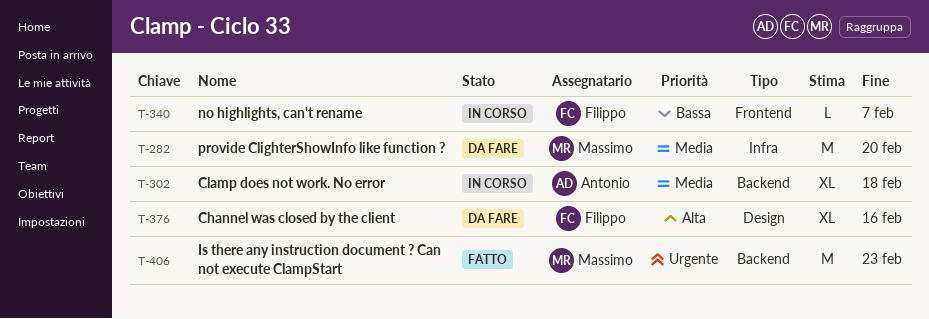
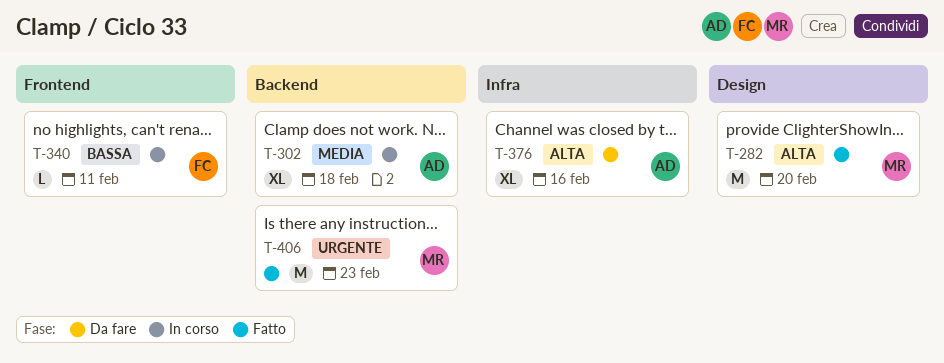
T-282, status: Da fare -> Fatto
T-282, priority: Media -> Alta
T-282, label: Infra -> Design
T-340, due: Feb 7 -> Feb 11
T-376, owner: Filippo -> Antonio
T-376, label: Design -> Infra

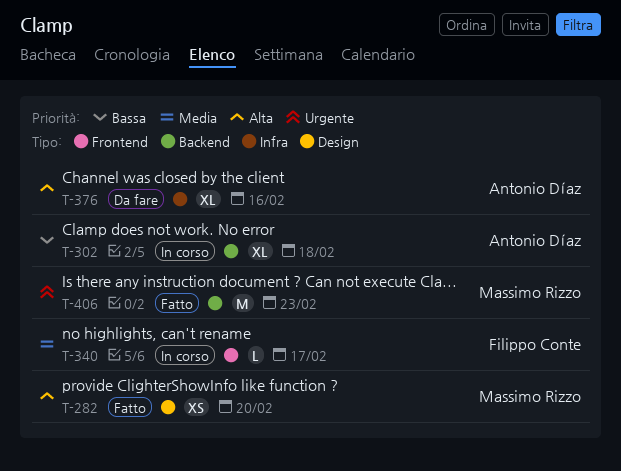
T-282, estimate: M -> XS
T-302, priority: Media -> Bassa
T-340, priority: Bassa -> Media
T-340, due: Feb 11 -> Feb 17

